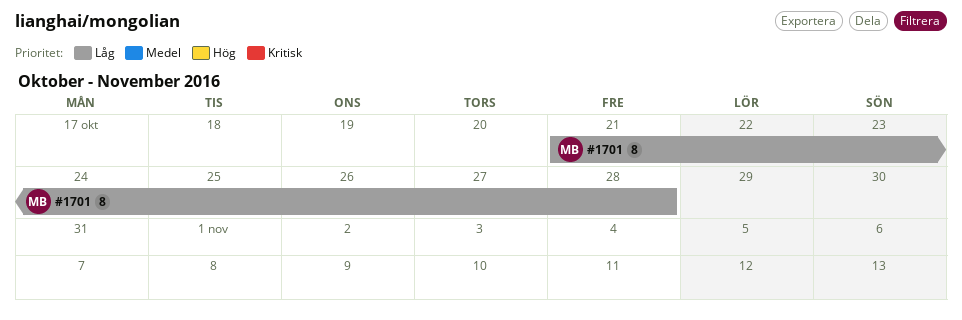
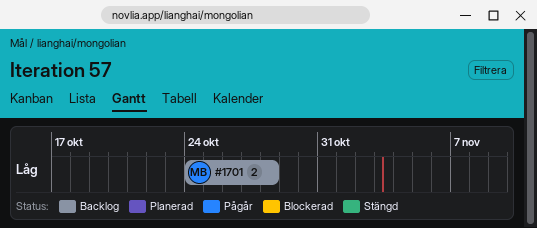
#1701, estimate: 8 -> 2
#1701, start: Oct 21 -> Oct 24

